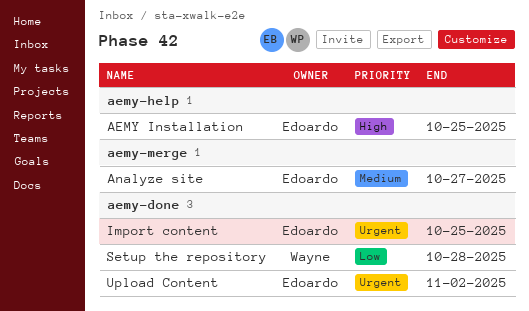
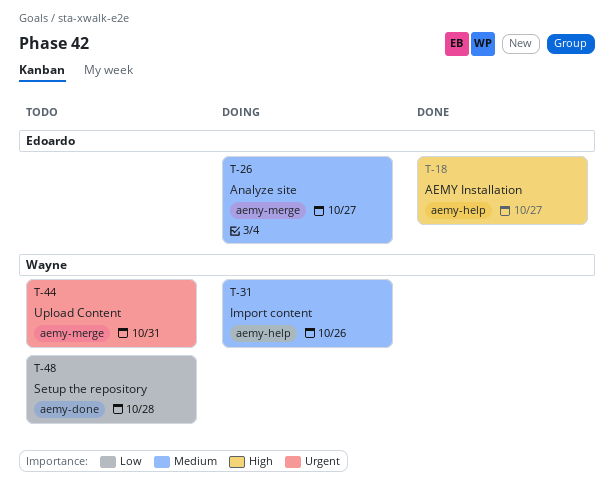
AEMY Installation, due: Oct 25 -> Oct 27
Import content, owner: Edoardo -> Wayne
Import content, priority: Urgent -> Medium
Import content, label: aemy-done -> aemy-help
Import content, due: Oct 25 -> Oct 26
Upload Content, owner: Edoardo -> Wayne
Upload Content, label: aemy-done -> aemy-merge
Upload Content, due: Nov 2 -> Oct 31

